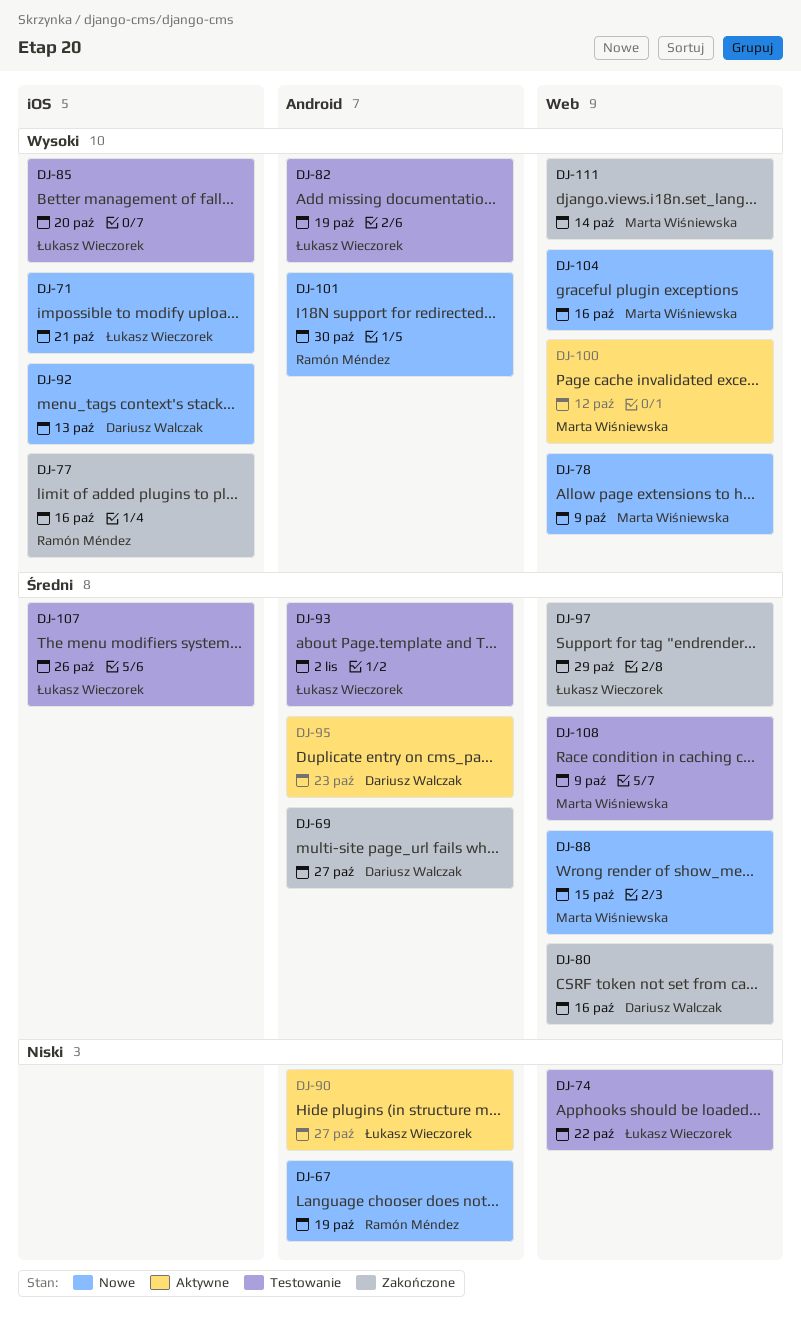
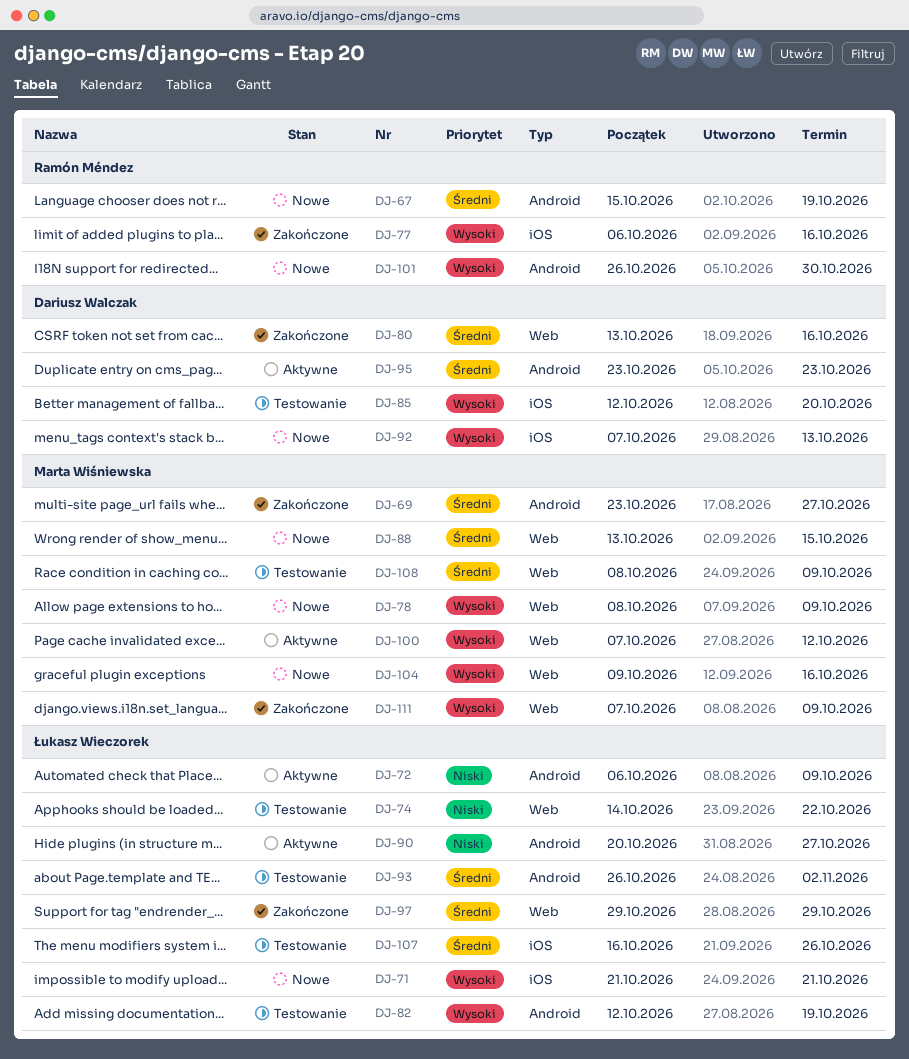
DJ-67, priority: Niski -> Średni
DJ-69, owner: Dariusz Walczak -> Marta Wiśniewska
DJ-72: none -> present
DJ-85, owner: Łukasz Wieczorek -> Dariusz Walczak
DJ-111, due: Oct 14 -> Oct 9

